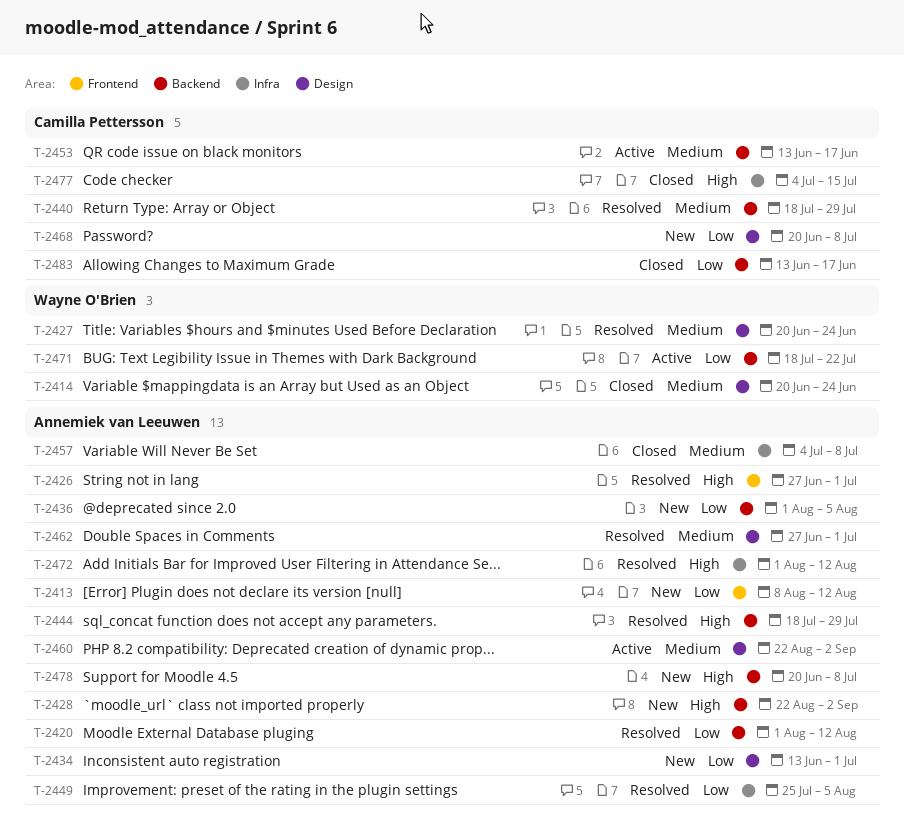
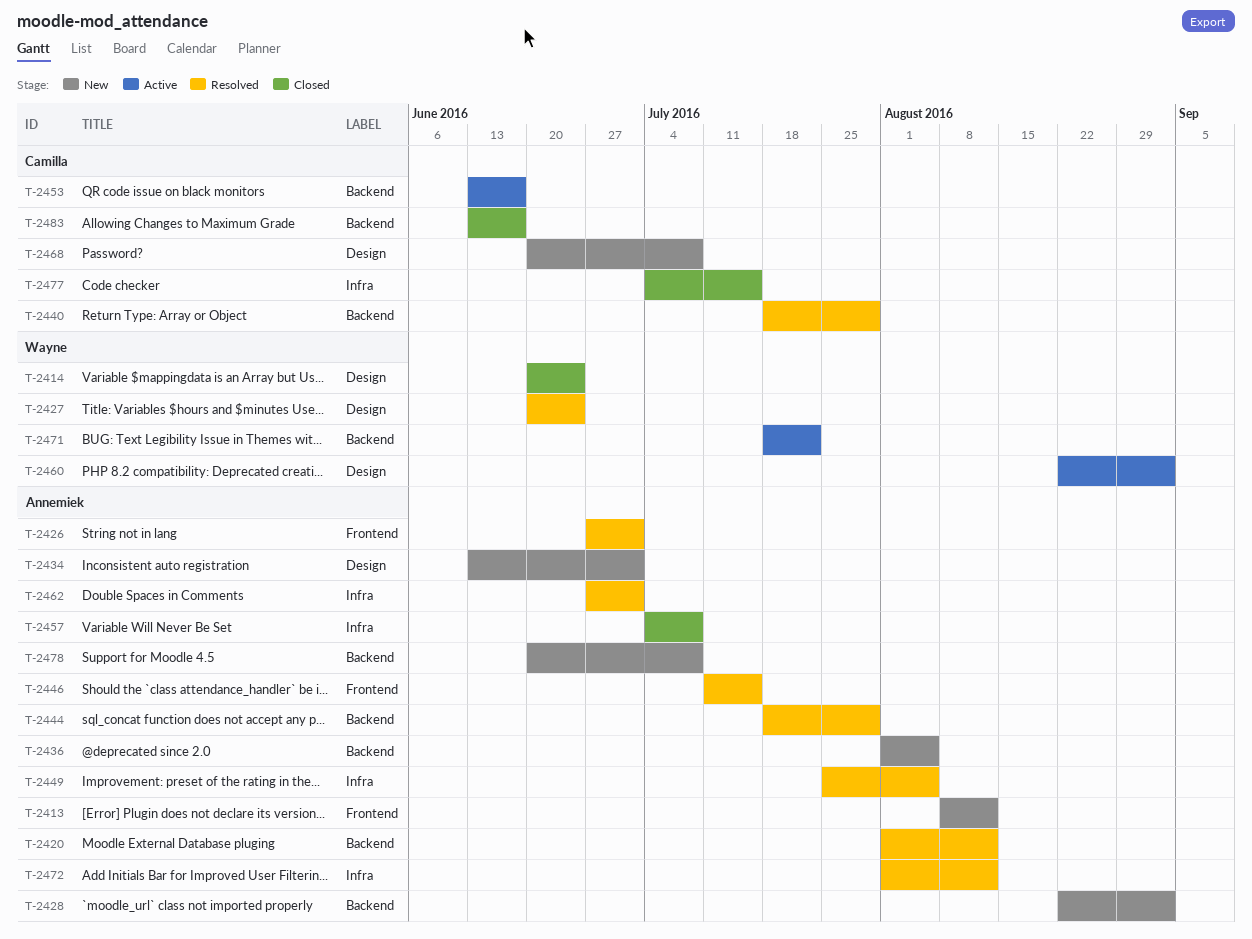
T-2446: none -> present
T-2460, owner: Annemiek van Leeuwen -> Wayne O'Brien
T-2462, label: Design -> Infra

